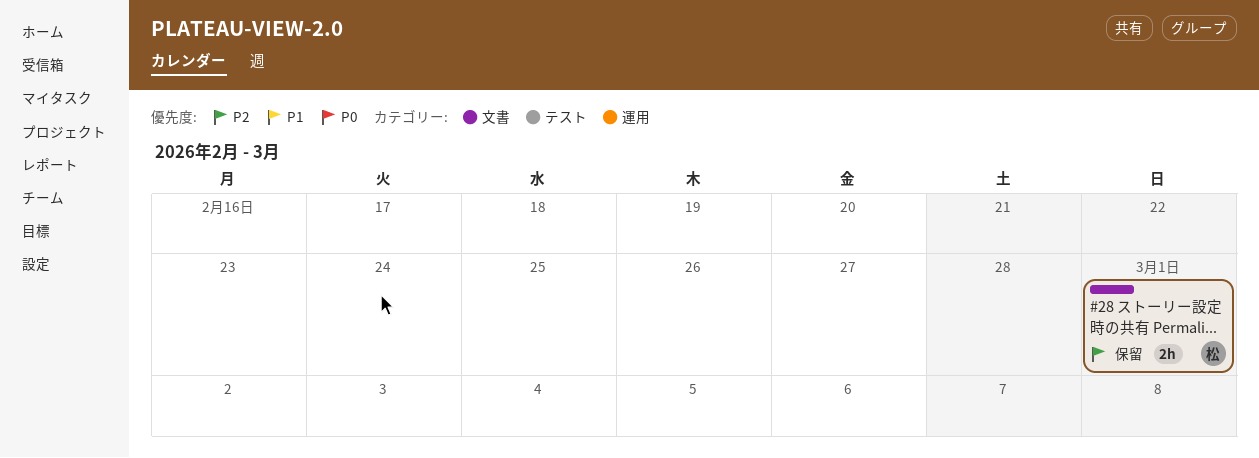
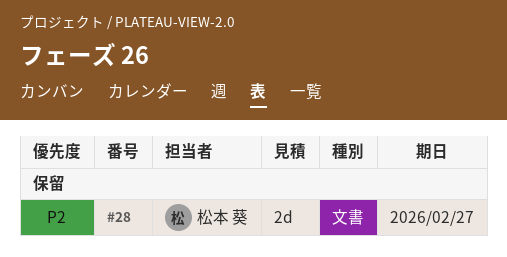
#28, estimate: 2h -> 2d
#28, due: Mar 1 -> Feb 27

